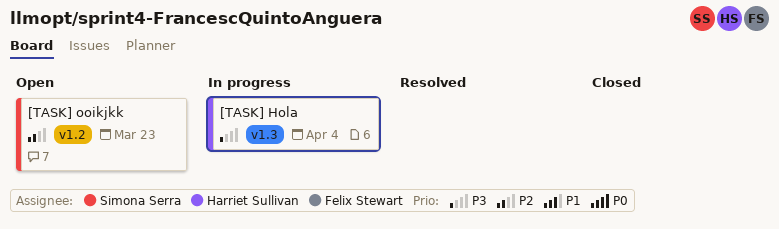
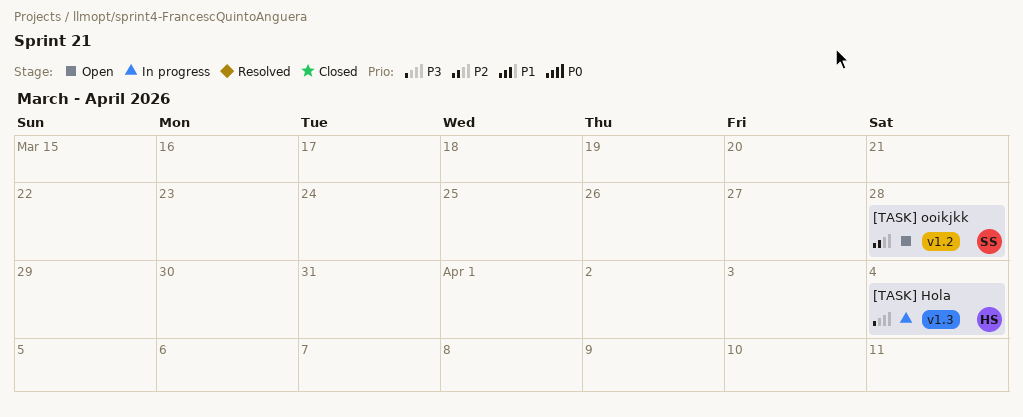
[TASK] ooikjkk, due: Mar 23 -> Mar 28

